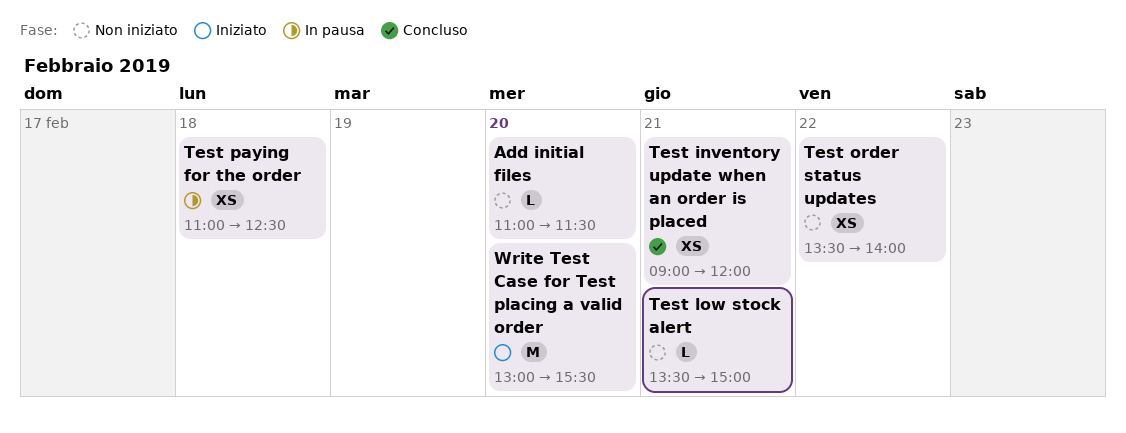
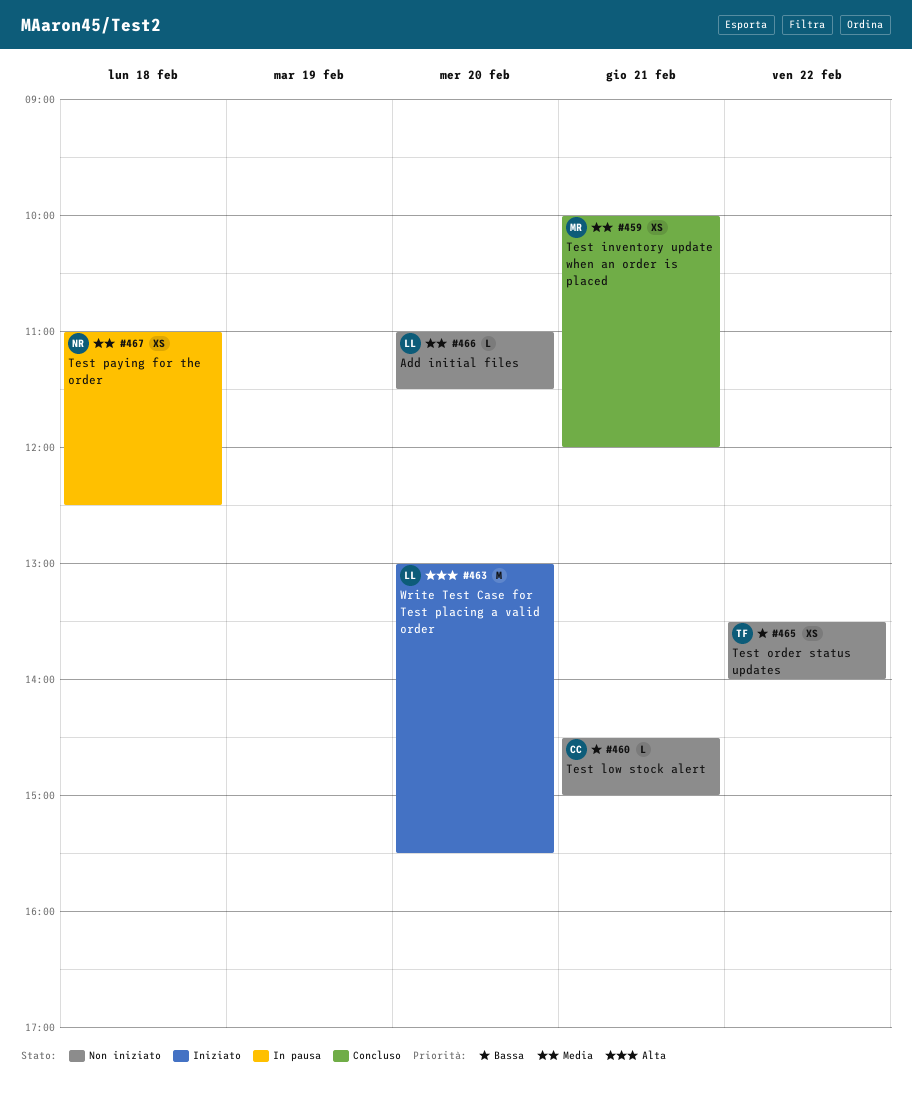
Test inventory update when an order is placed, begins: 09:00 -> 10:00
Test low stock alert, begins: 13:30 -> 14:30

